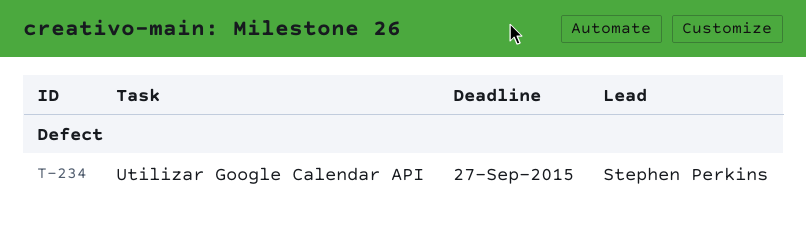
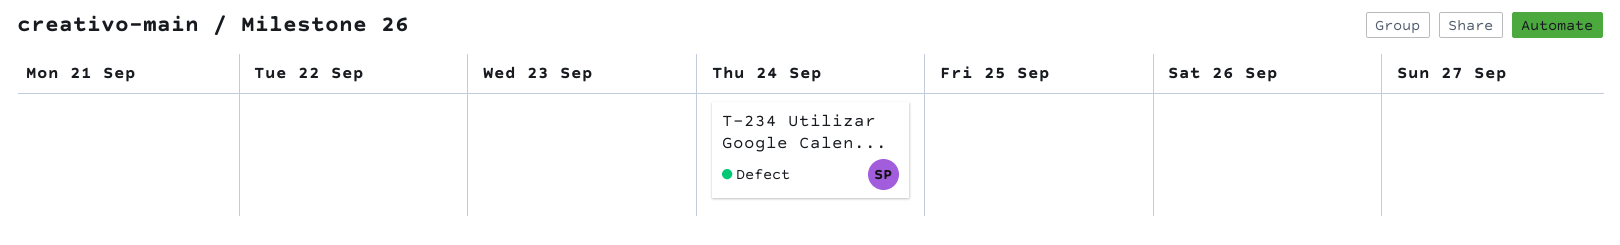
T-234, due: Sep 27 -> Sep 24

